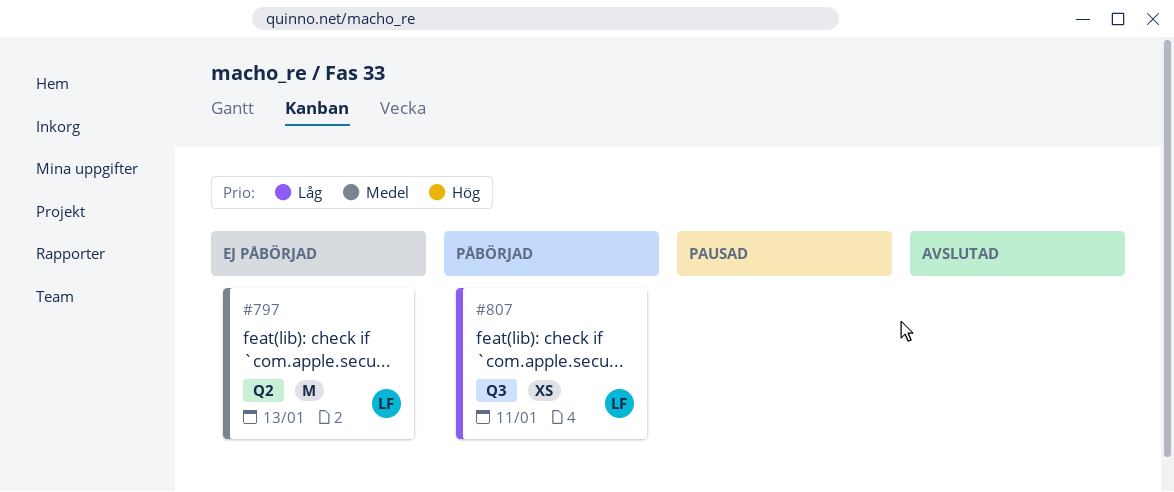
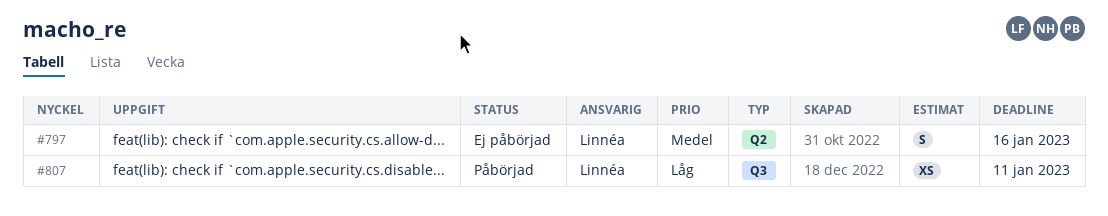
#797, estimate: M -> S
#797, due: Jan 13 -> Jan 16

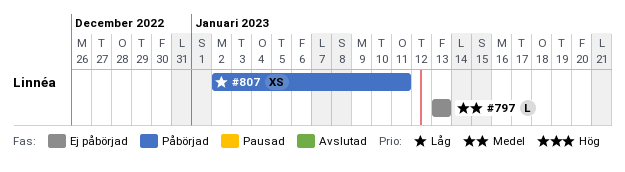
#797, estimate: S -> L
#797, due: Jan 16 -> Jan 13

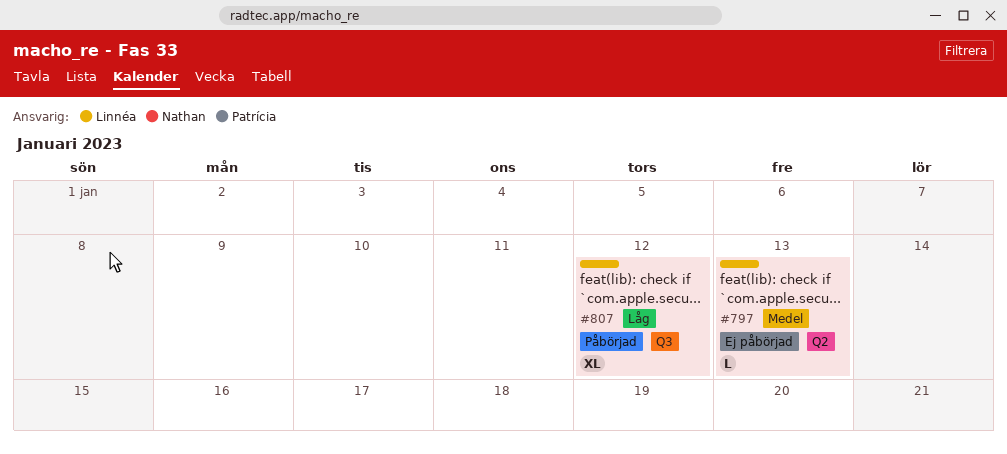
#807, estimate: XS -> XL
#807, due: Jan 11 -> Jan 12

